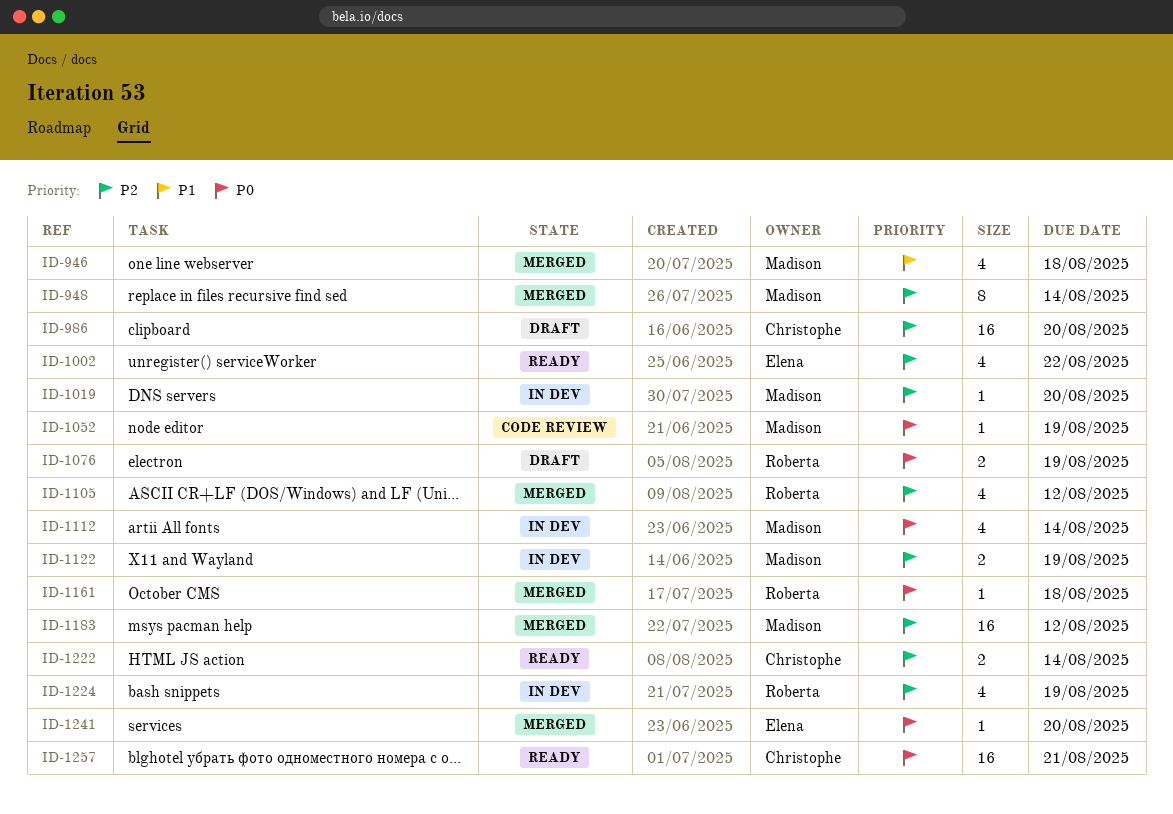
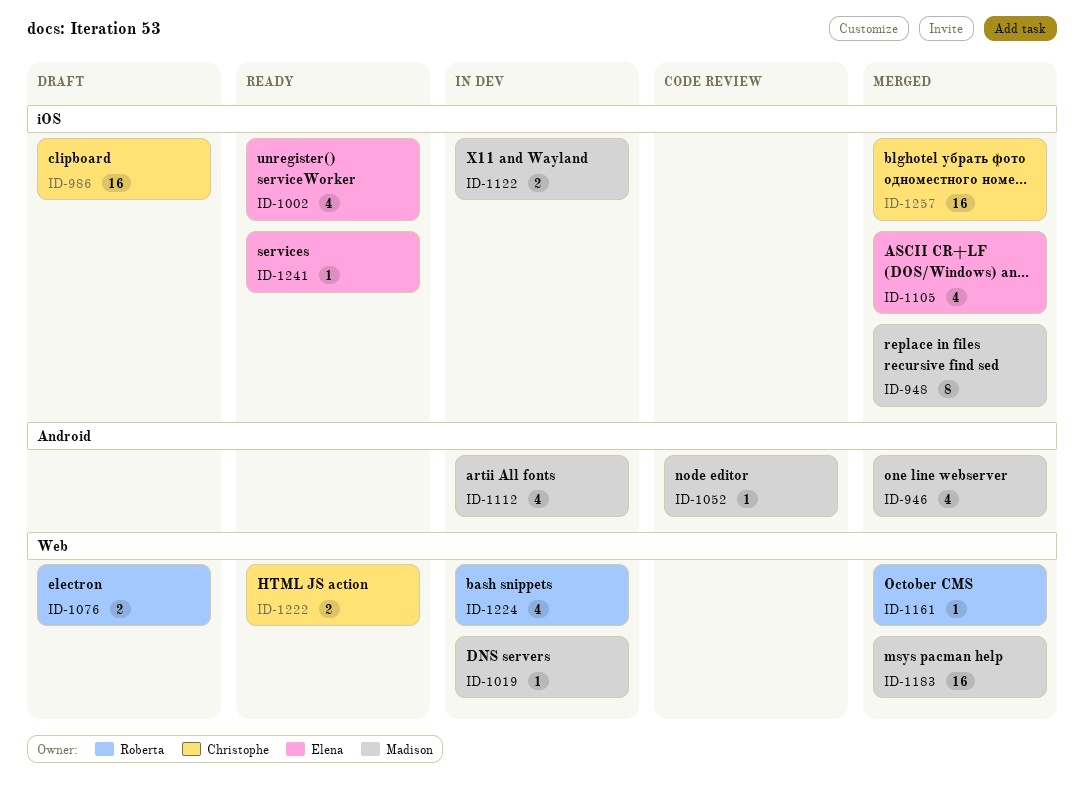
ID-1105, owner: Roberta -> Elena
ID-1241, status: Merged -> Ready
ID-1257, status: Ready -> Merged

